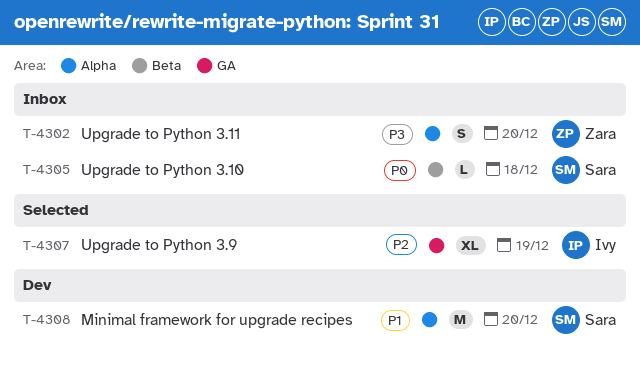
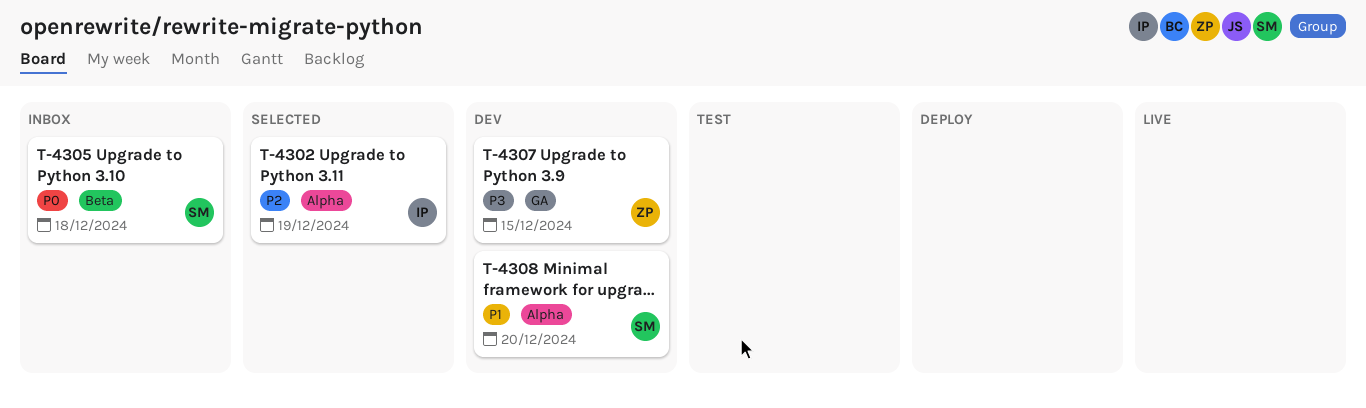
T-4302, status: Inbox -> Selected
T-4302, owner: Zara -> Ivy
T-4302, priority: P3 -> P2
T-4302, due: Dec 20 -> Dec 19
T-4307, status: Selected -> Dev
T-4307, owner: Ivy -> Zara
T-4307, priority: P2 -> P3
T-4307, due: Dec 19 -> Dec 15

